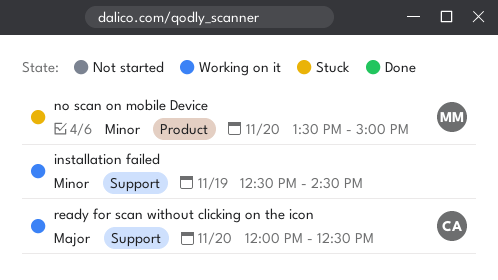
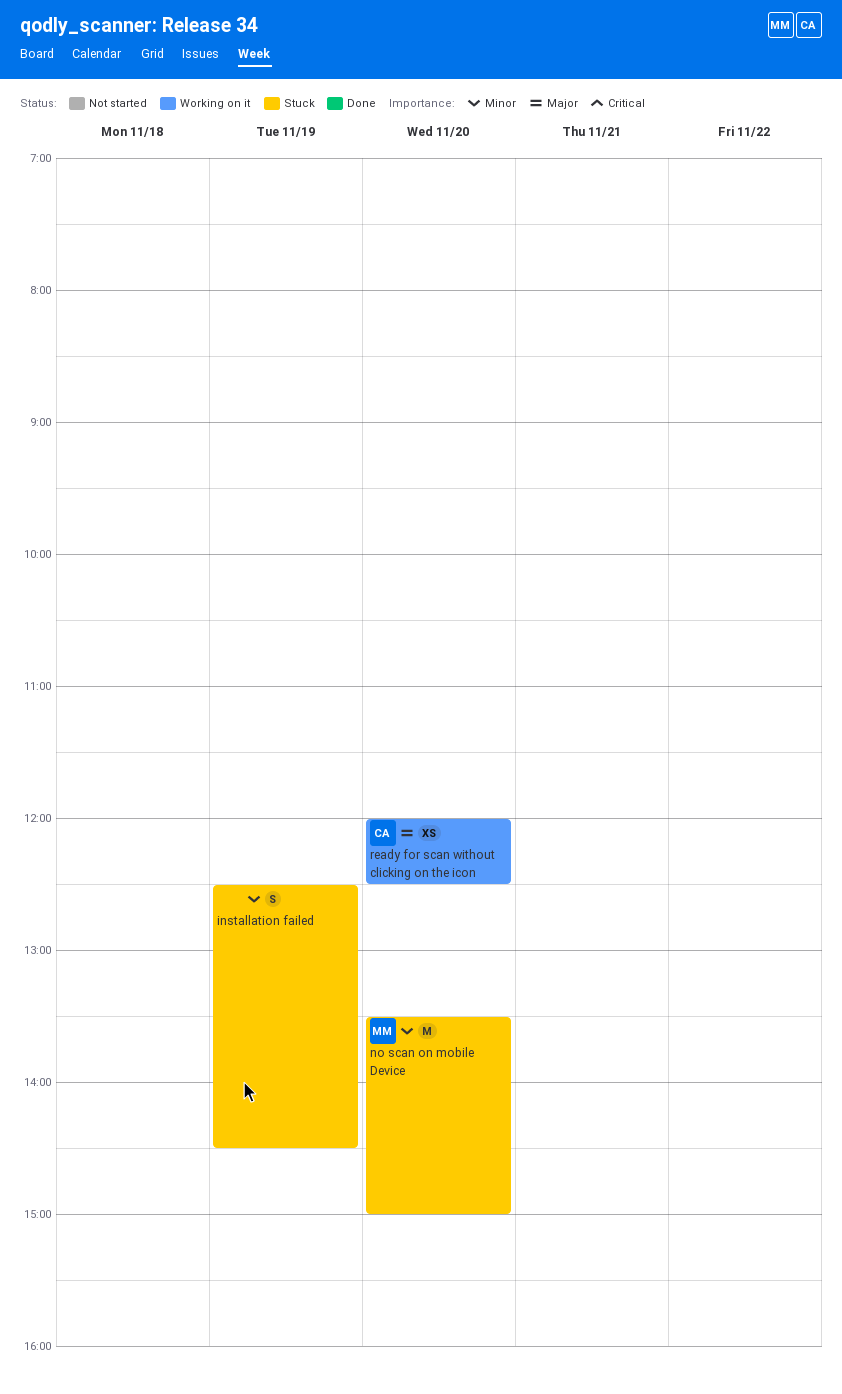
installation failed, status: Working on it -> Stuck

